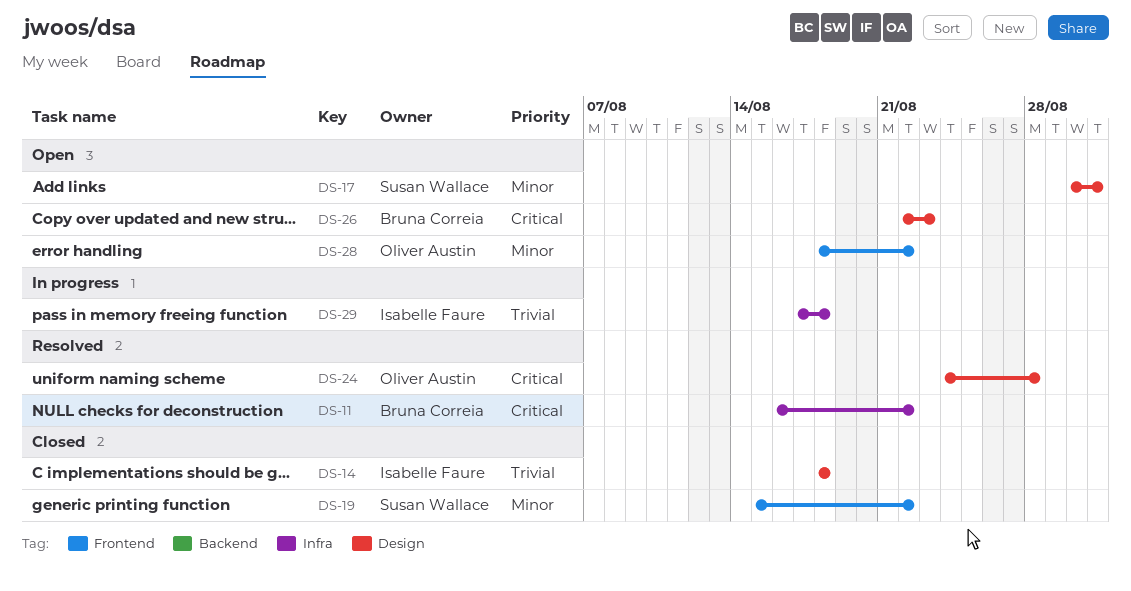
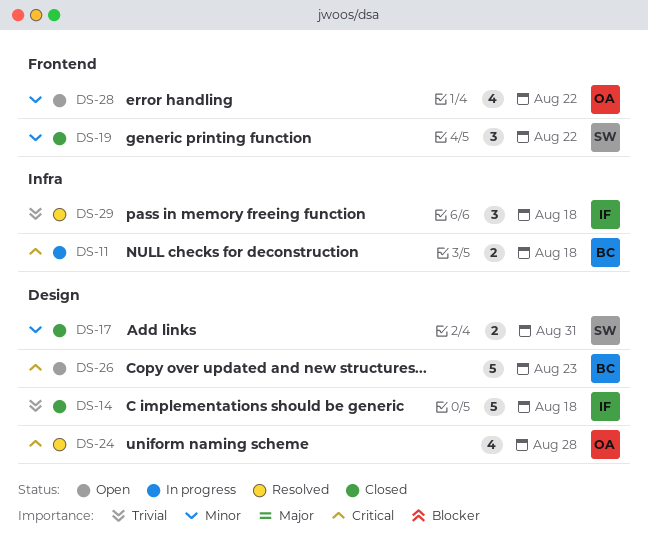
DS-11, status: Resolved -> In progress
DS-11, due: Aug 22 -> Aug 18
DS-17, status: Open -> Closed
DS-29, status: In progress -> Resolved

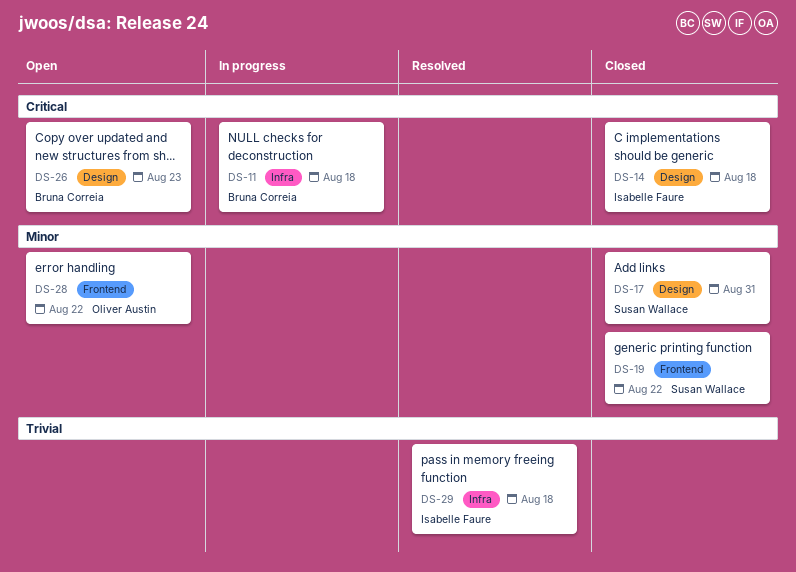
DS-14, priority: Trivial -> Critical
DS-24: present -> none

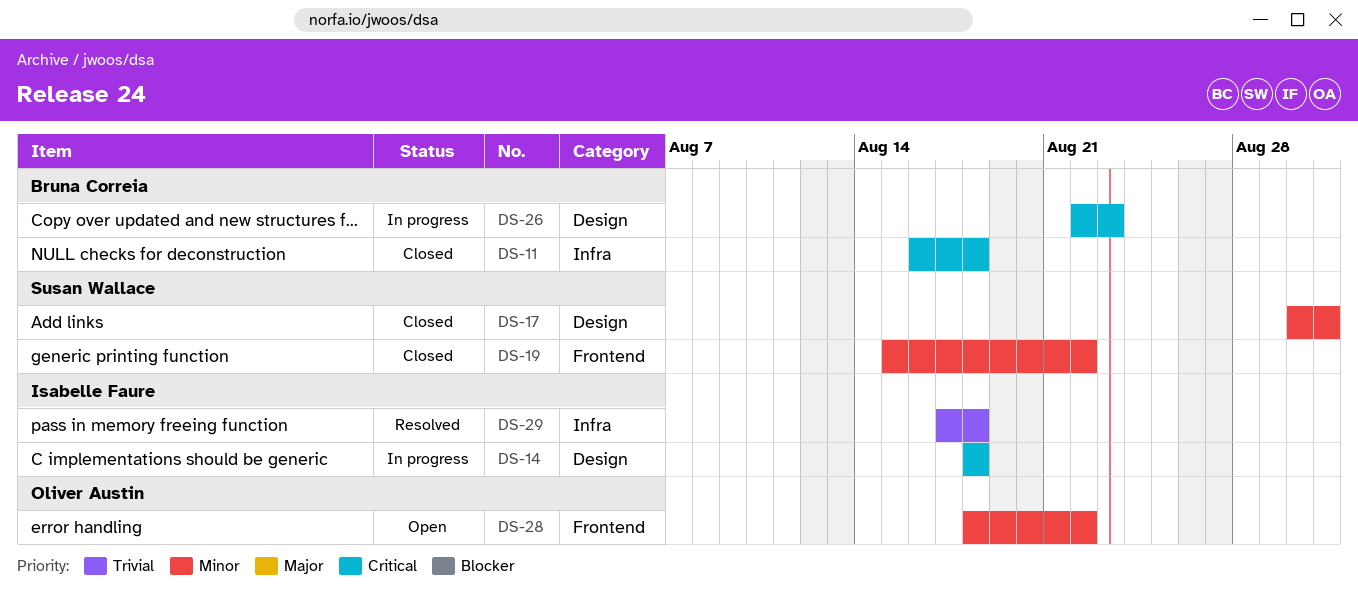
DS-11, status: In progress -> Closed
DS-14, status: Closed -> In progress
DS-26, status: Open -> In progress

